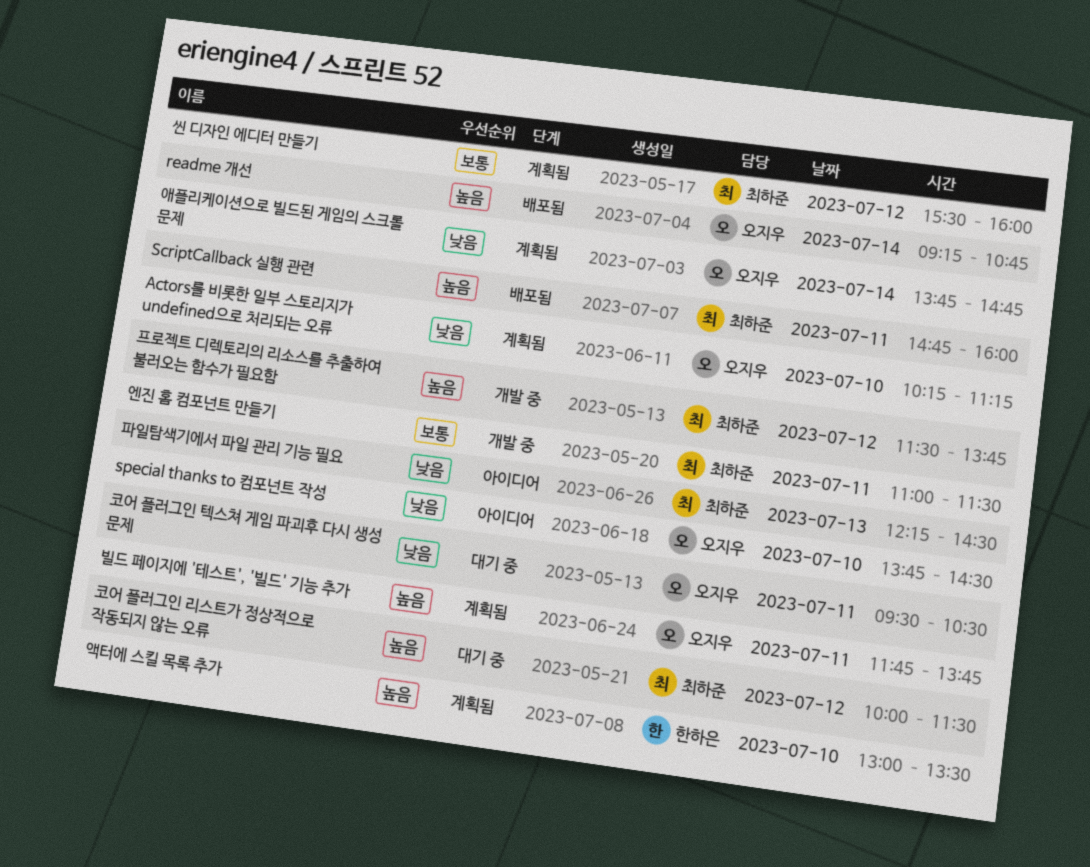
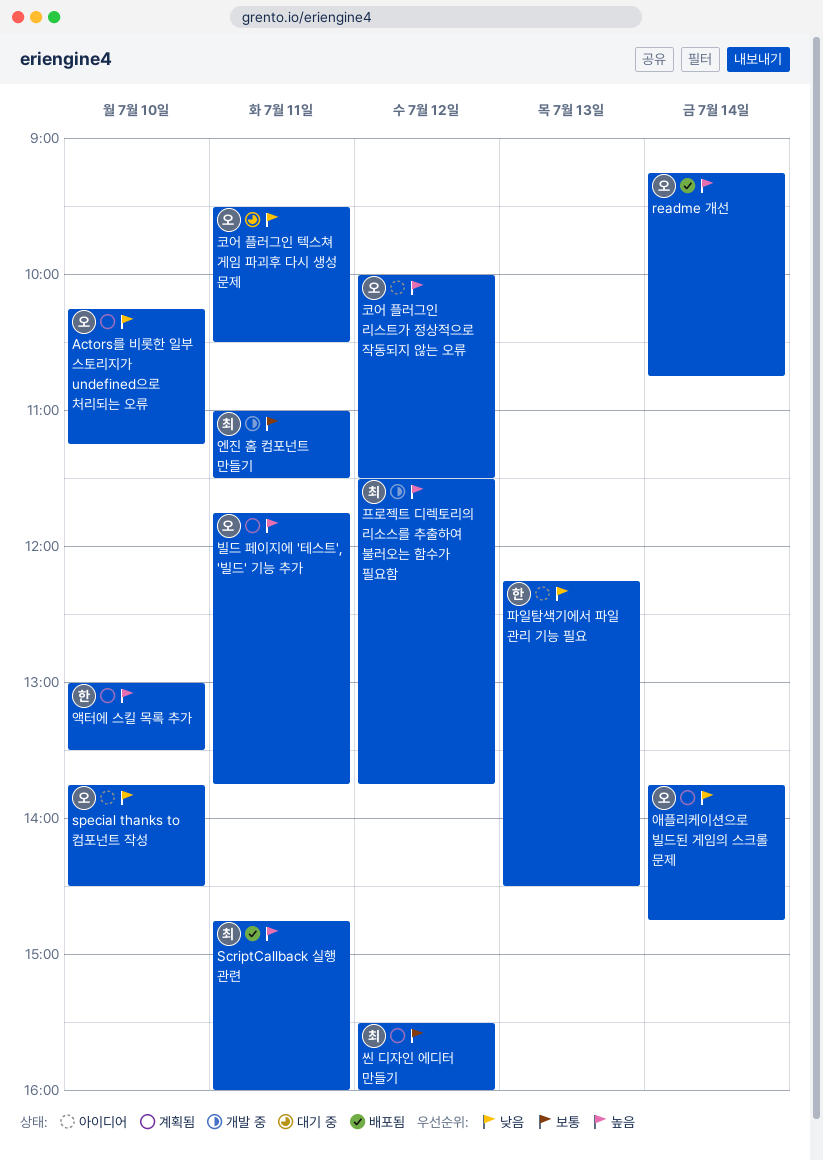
코어 플러그인 리스트가 정상적으로 작동되지 않는 오류, status: 대기 중 -> 아이디어
코어 플러그인 리스트가 정상적으로 작동되지 않는 오류, owner: 최하준 -> 오지우
파일탐색기에서 파일 관리 기능 필요, owner: 최하준 -> 한하은

